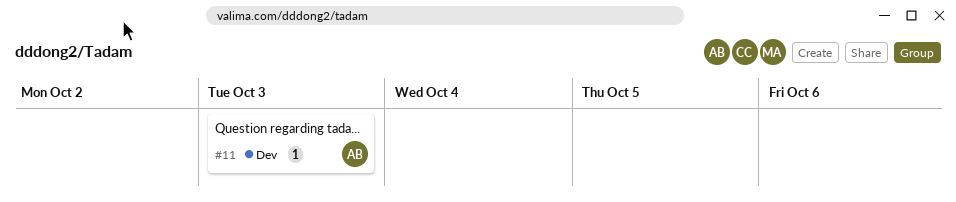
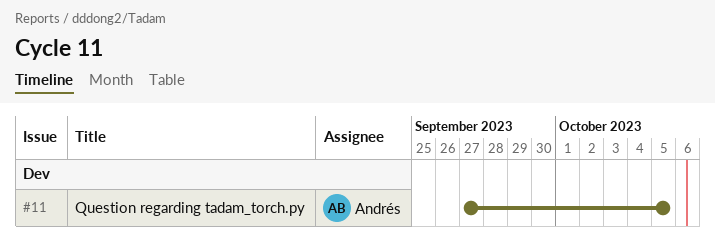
#11, due: Oct 3 -> Oct 5

